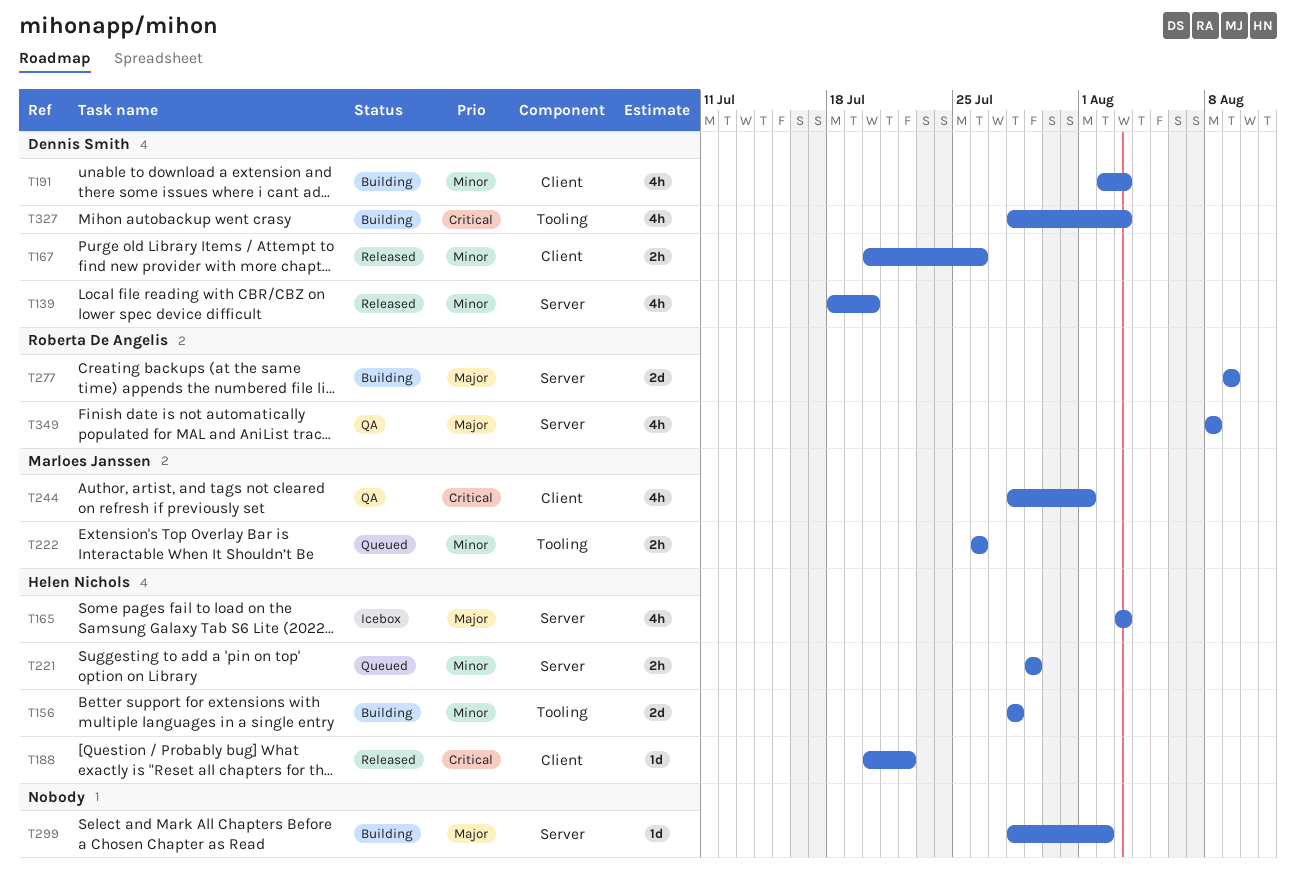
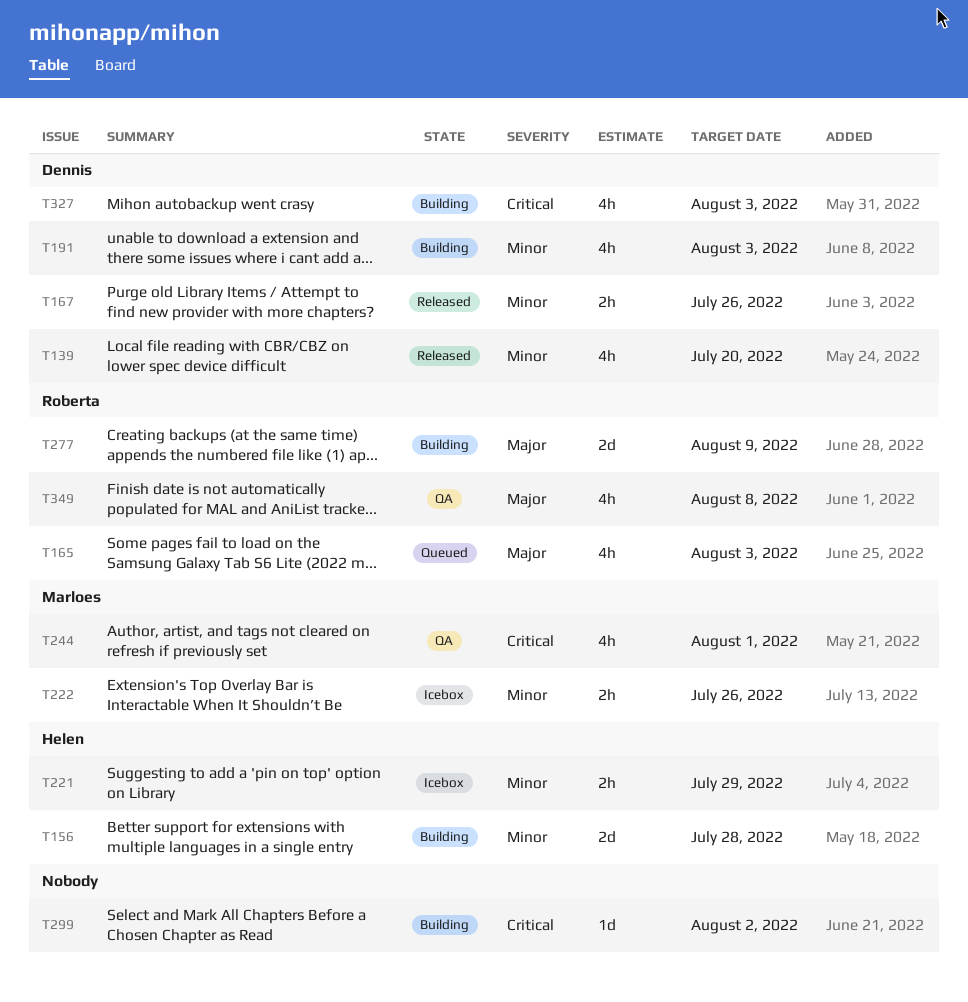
T165, status: Icebox -> Queued
T165, owner: Helen Nichols -> Roberta De Angelis
T188: present -> none
T221, status: Queued -> Icebox
T222, status: Queued -> Icebox
T299, priority: Major -> Critical

